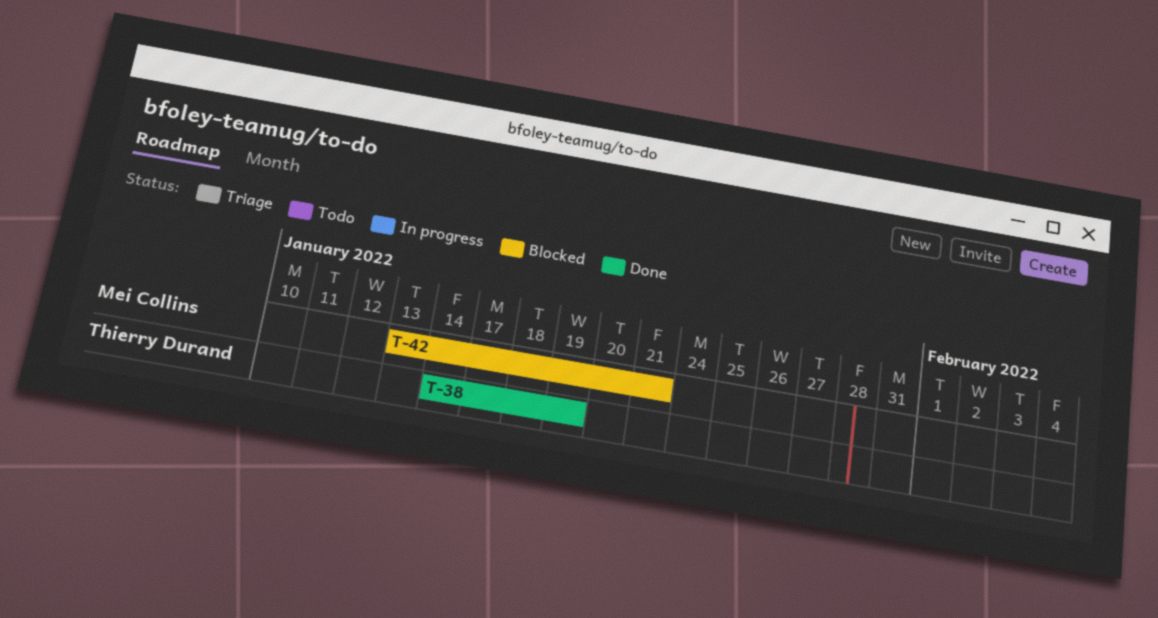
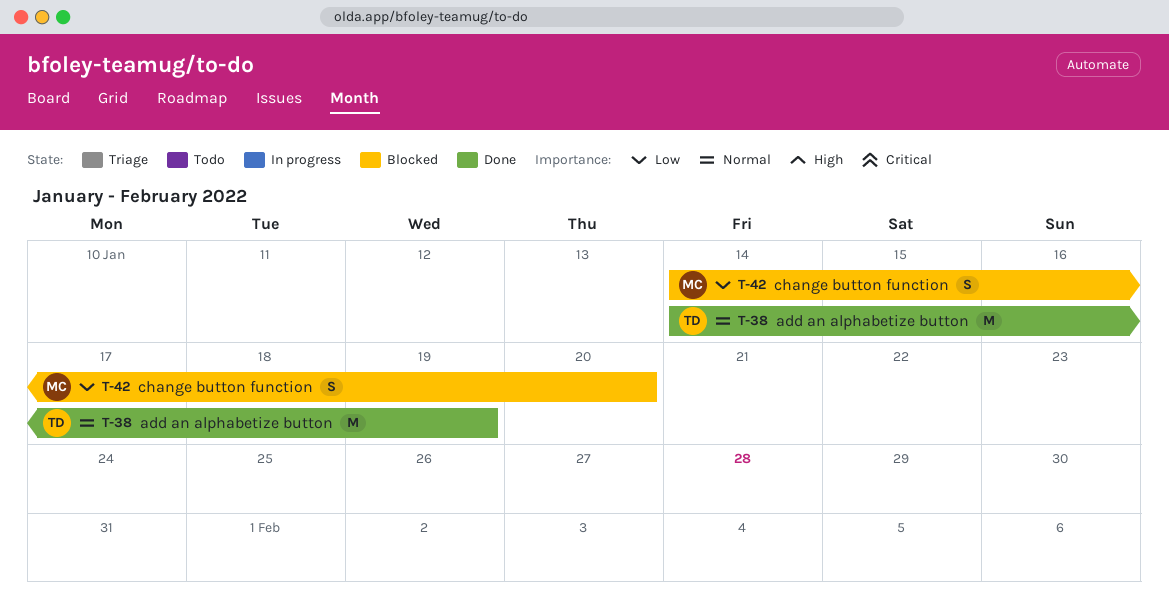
T-42, start: Jan 13 -> Jan 14
T-42, due: Jan 21 -> Jan 20

